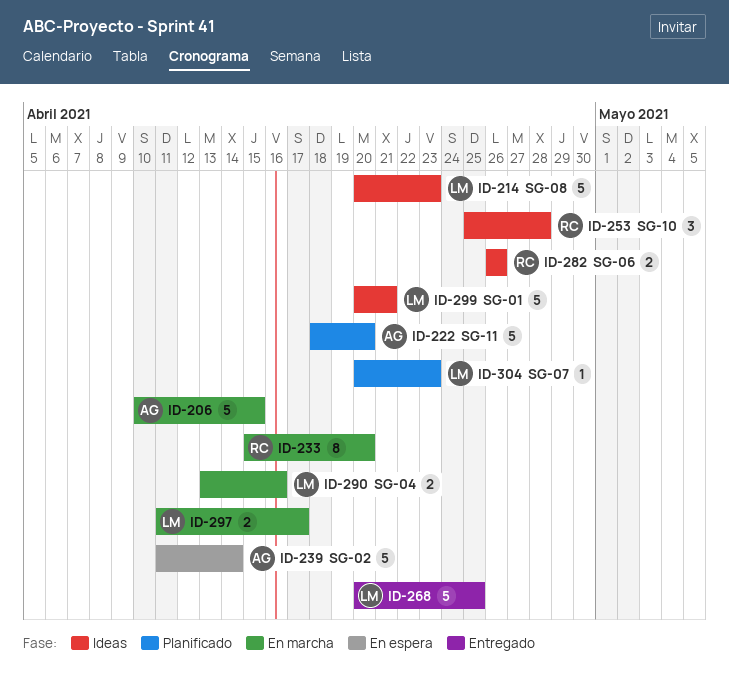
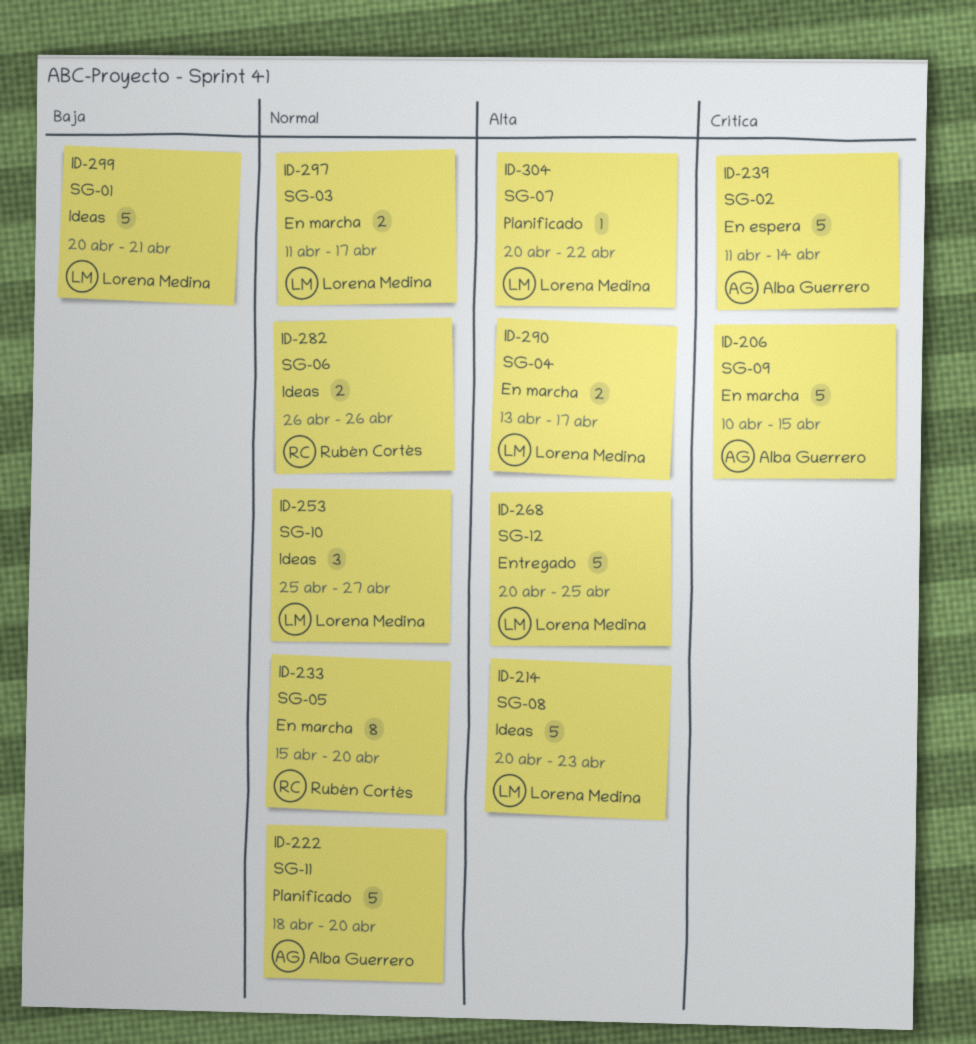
ID-253, owner: Rubén Cortés -> Lorena Medina
ID-253, due: Apr 28 -> Apr 27
ID-290, due: Apr 16 -> Apr 17
ID-304, due: Apr 23 -> Apr 22

